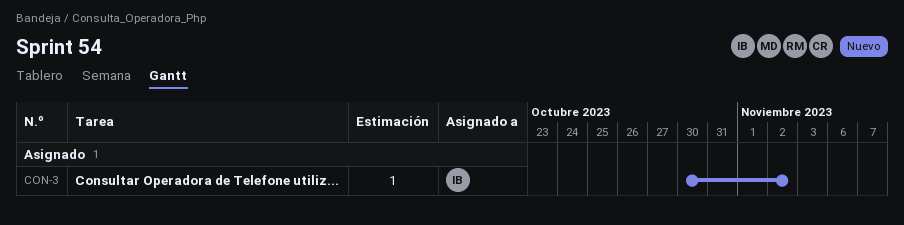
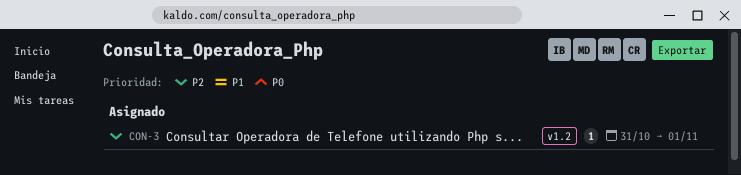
CON-3, start: Oct 30 -> Oct 31
CON-3, due: Nov 2 -> Nov 1

